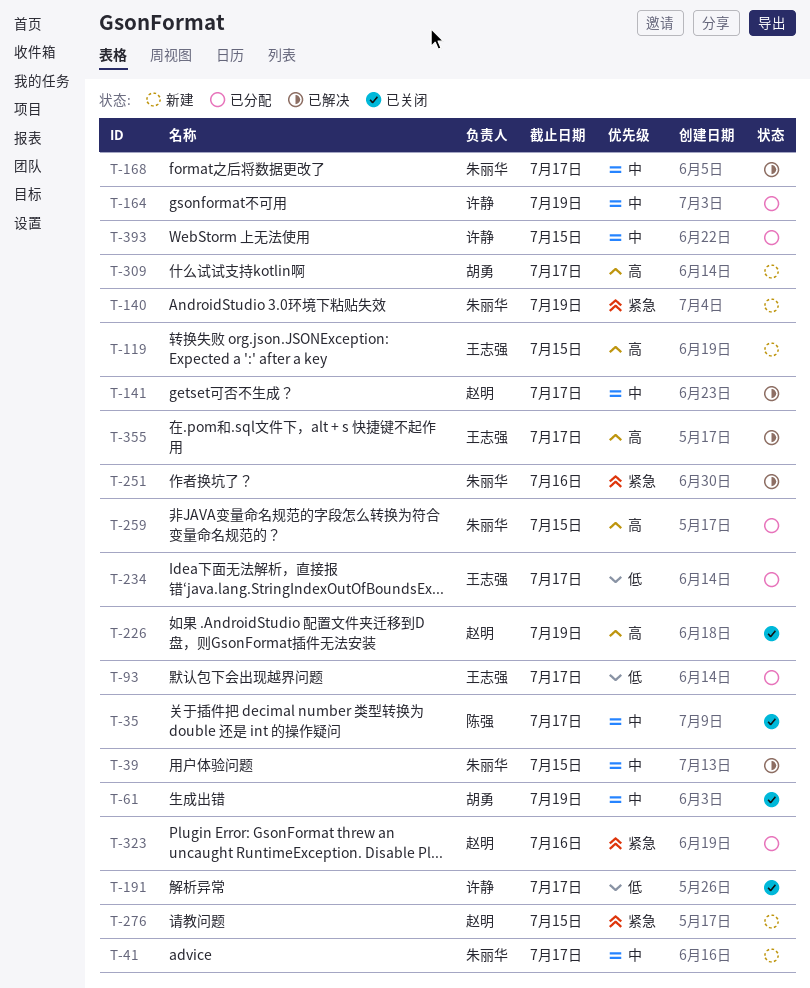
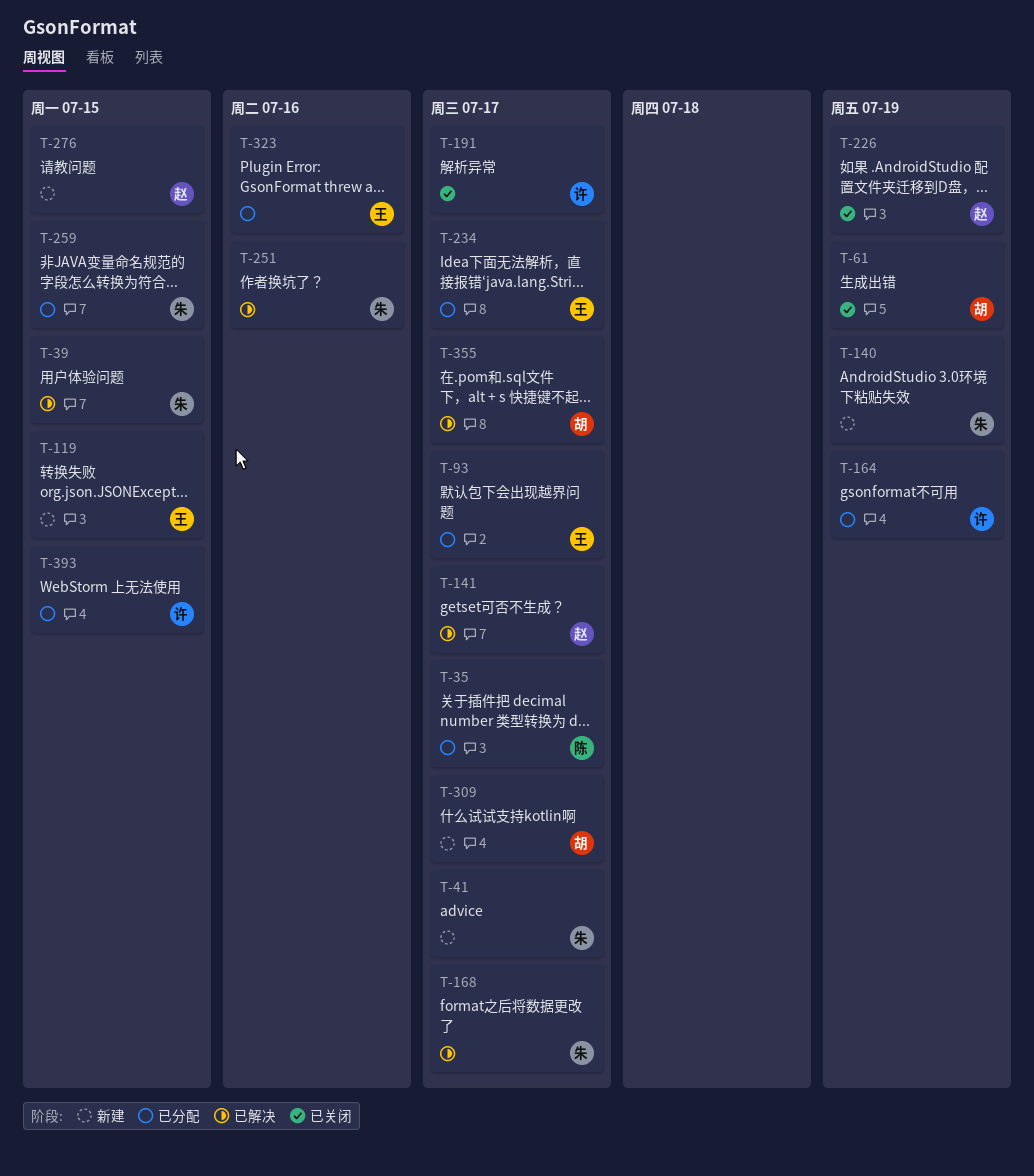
T-35, status: 已关闭 -> 已分配
T-323, owner: 赵明 -> 王志强
T-355, owner: 王志强 -> 胡勇

